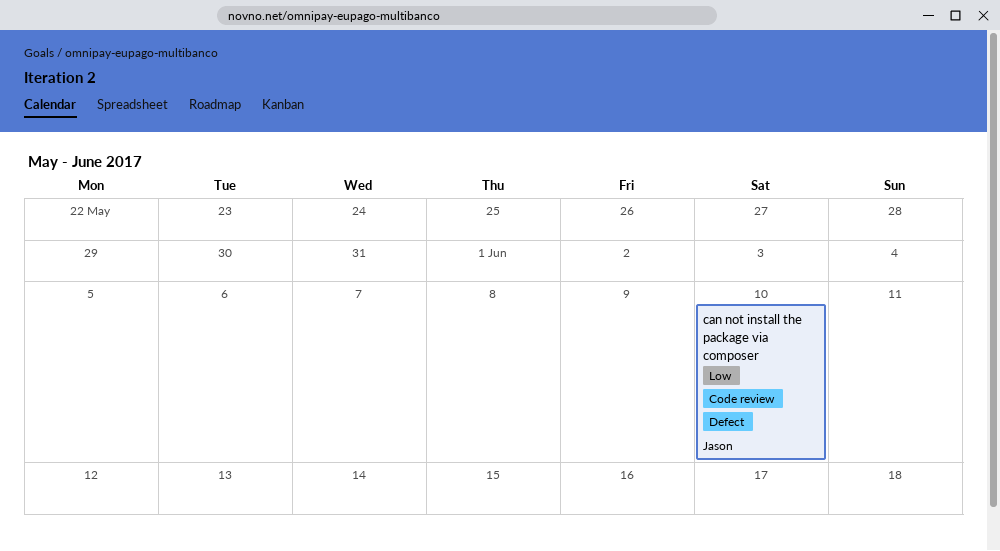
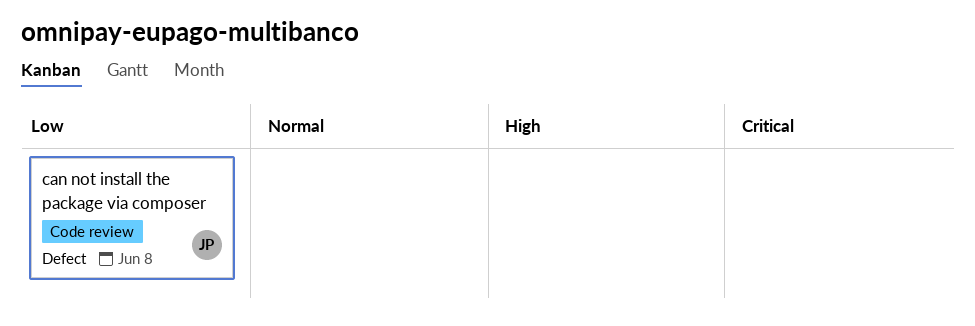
can not install the package via composer, due: Jun 10 -> Jun 8

